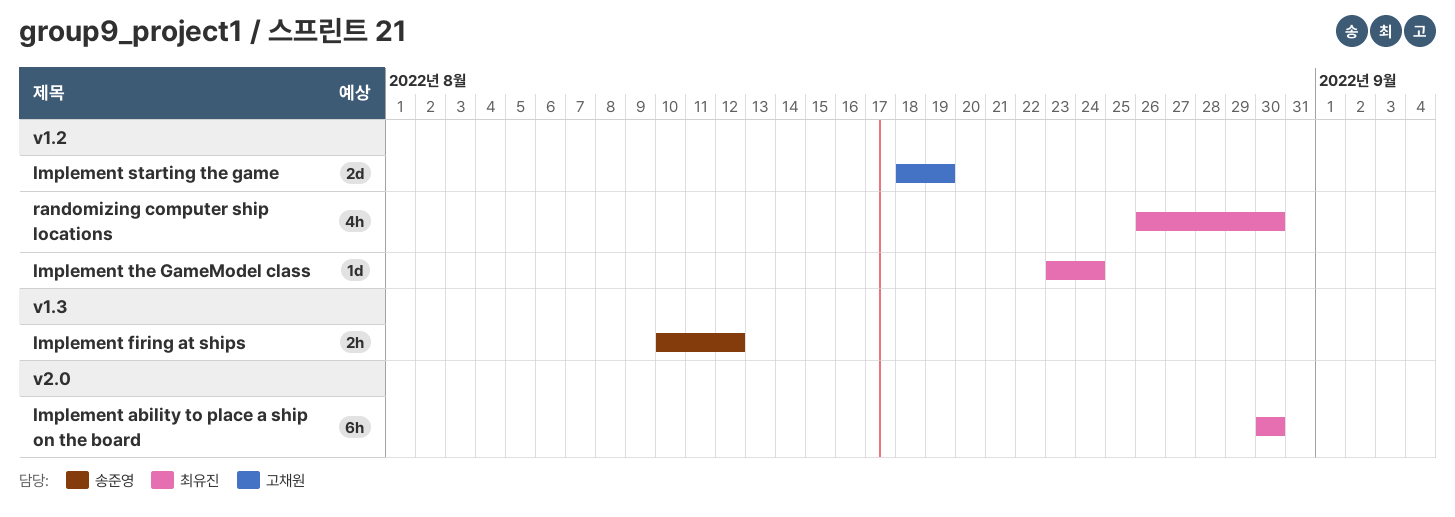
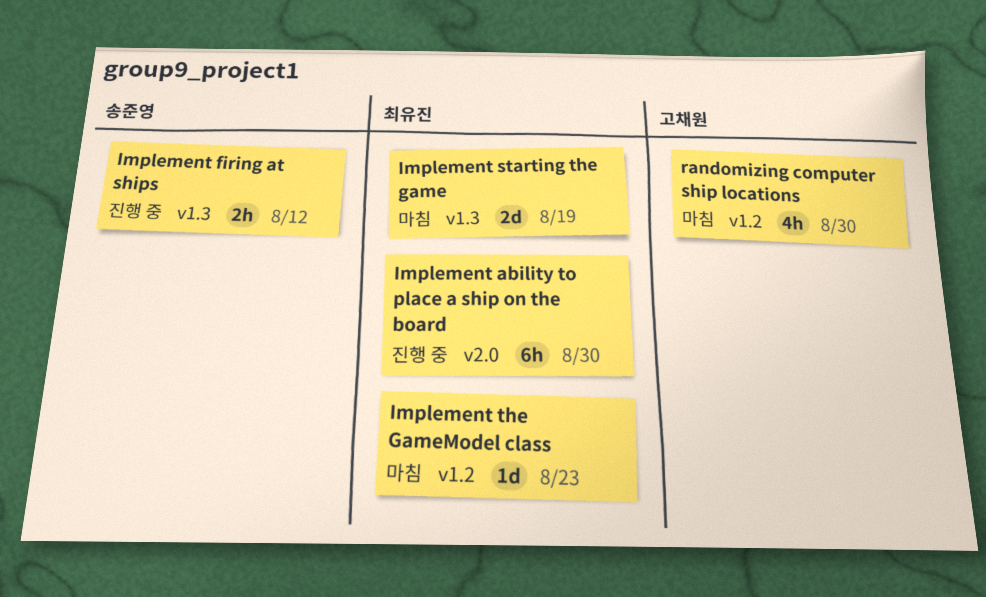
Implement starting the game, owner: 고채원 -> 최유진
Implement starting the game, label: v1.2 -> v1.3
Implement the GameModel class, due: Aug 24 -> Aug 23
randomizing computer ship locations, owner: 최유진 -> 고채원

